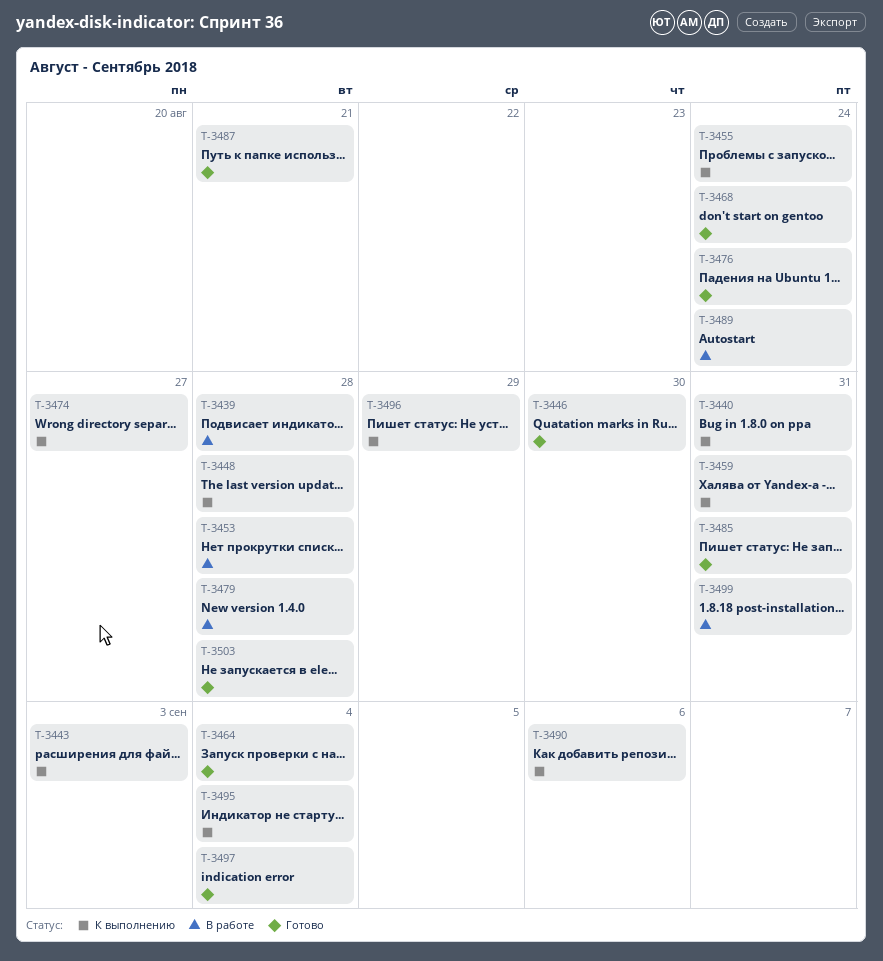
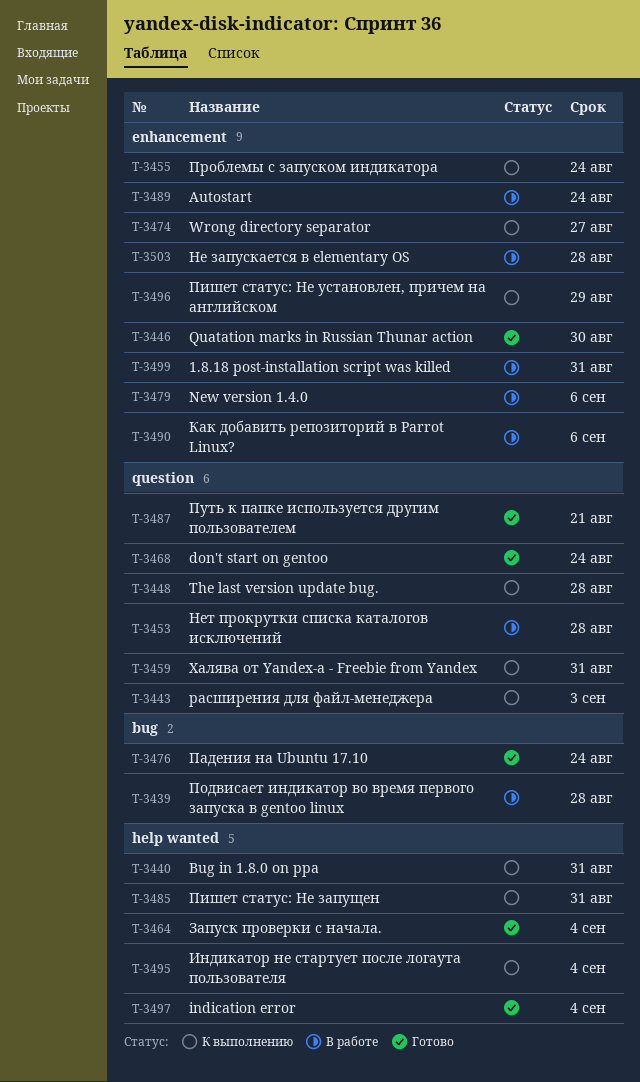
T-3479, due: Aug 28 -> Sep 6
T-3485, status: Готово -> К выполнению
T-3490, status: К выполнению -> В работе
T-3503, status: Готово -> В работе

